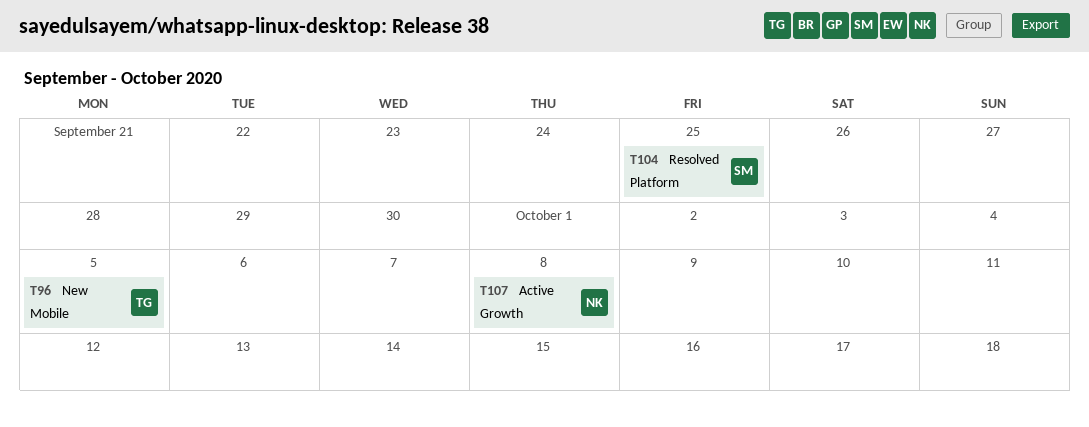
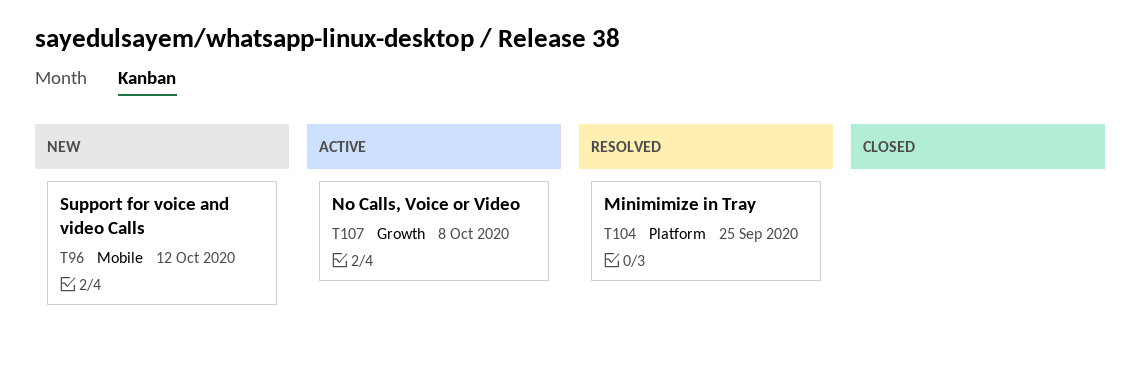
T96, due: Oct 5 -> Oct 12

